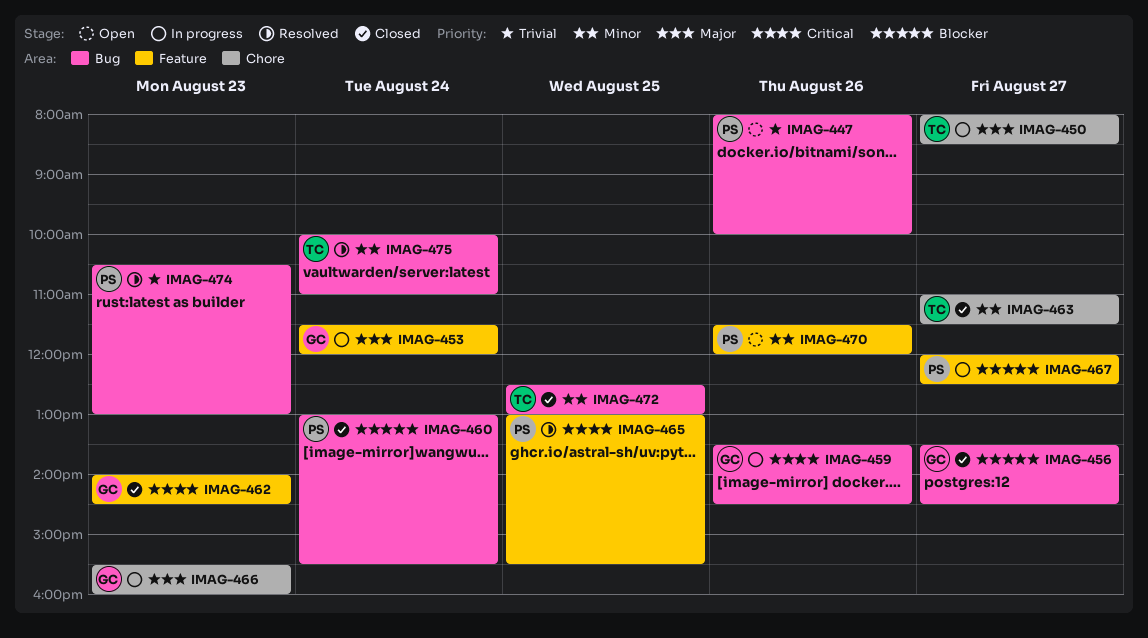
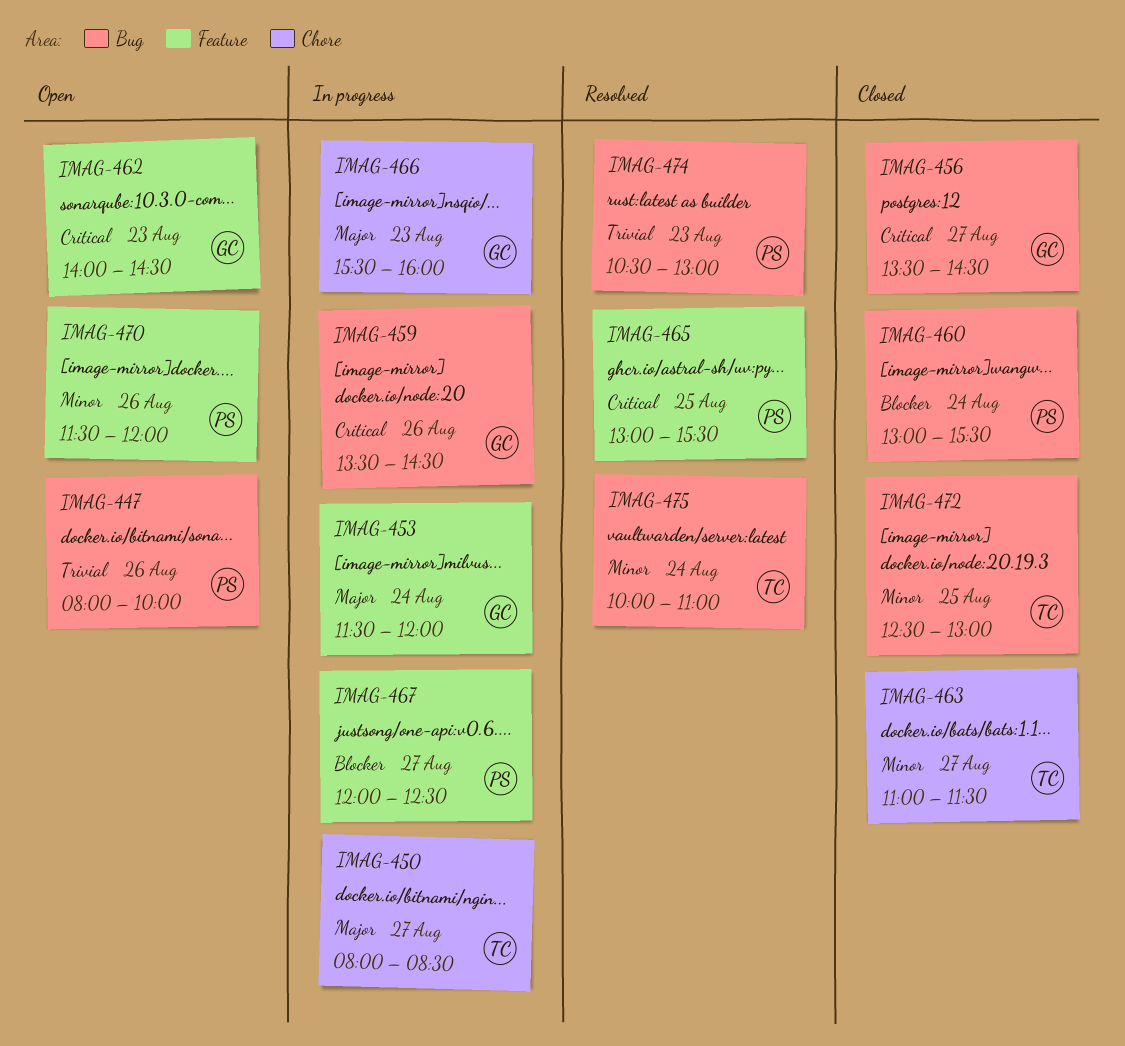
IMAG-456, priority: Blocker -> Critical
IMAG-462, status: Closed -> Open

